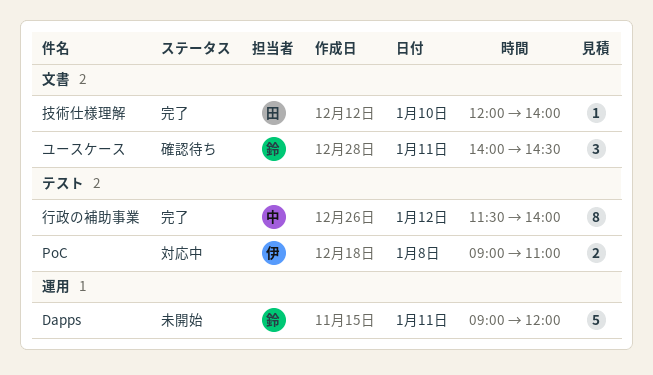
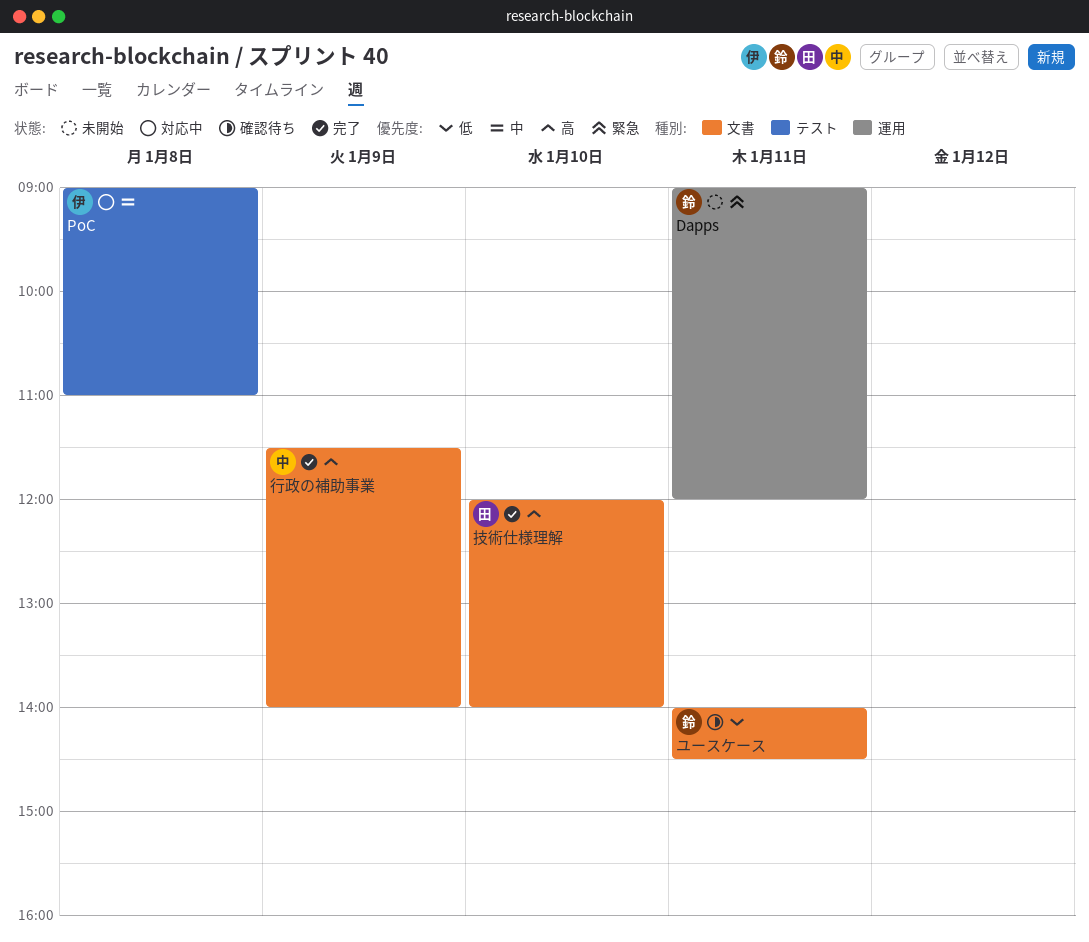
行政の補助事業, label: テスト -> 文書
行政の補助事業, day: Jan 12 -> Jan 9

